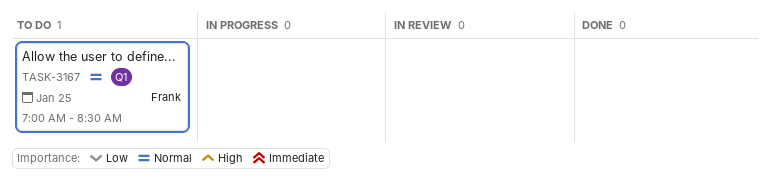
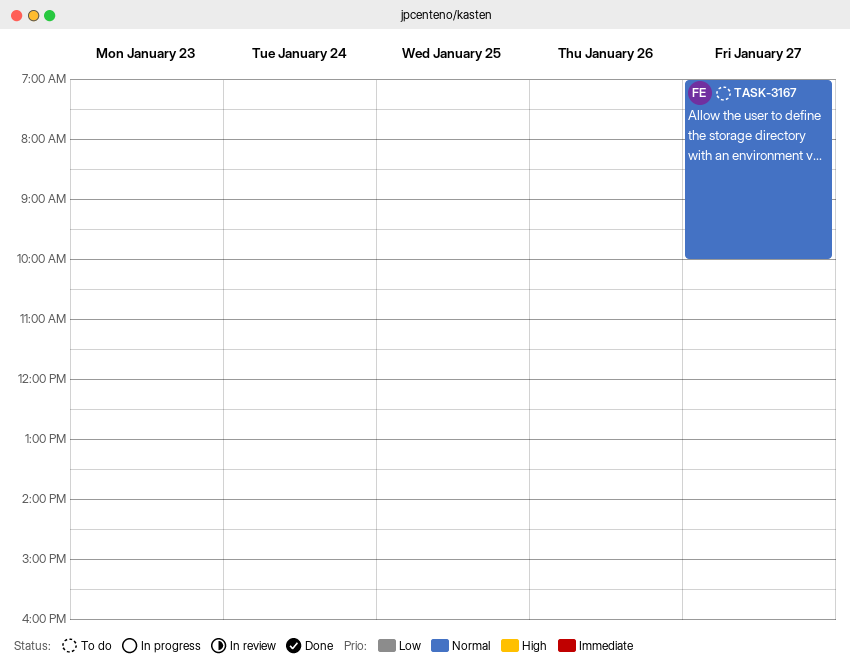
TASK-3167, day: Jan 25 -> Jan 27
TASK-3167, ends: 08:30 -> 10:00

